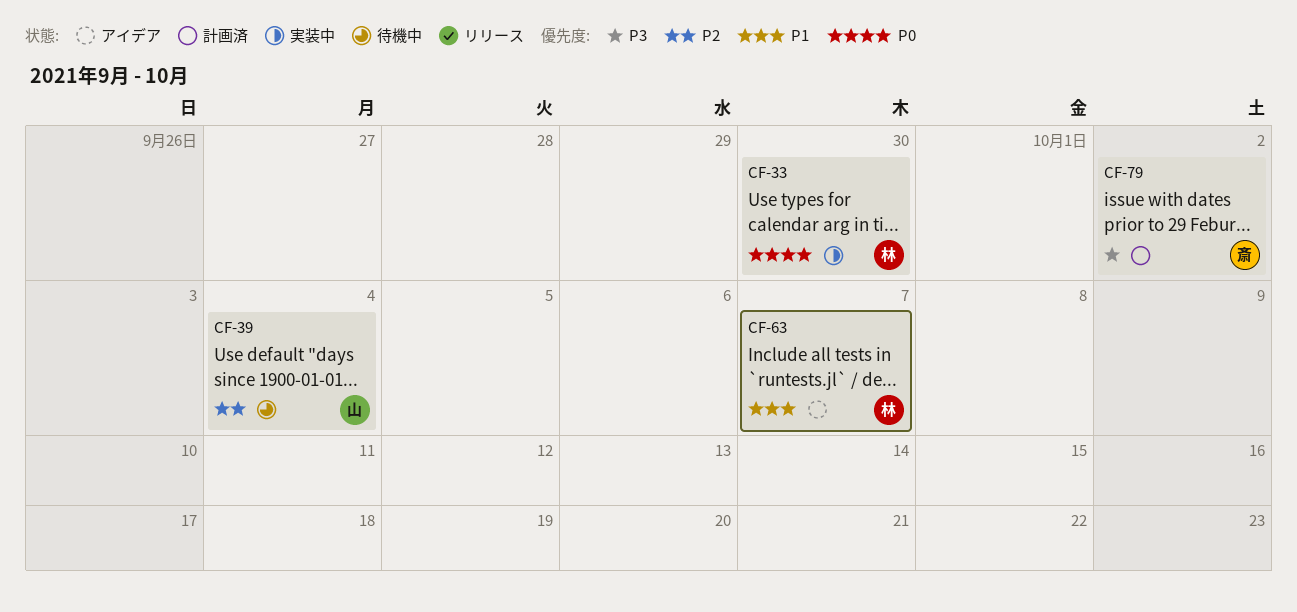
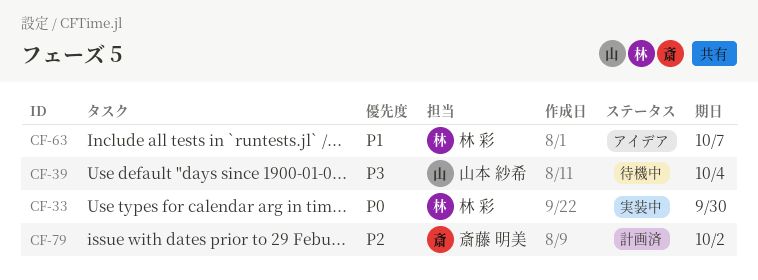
CF-39, priority: P2 -> P3
CF-79, priority: P3 -> P2

